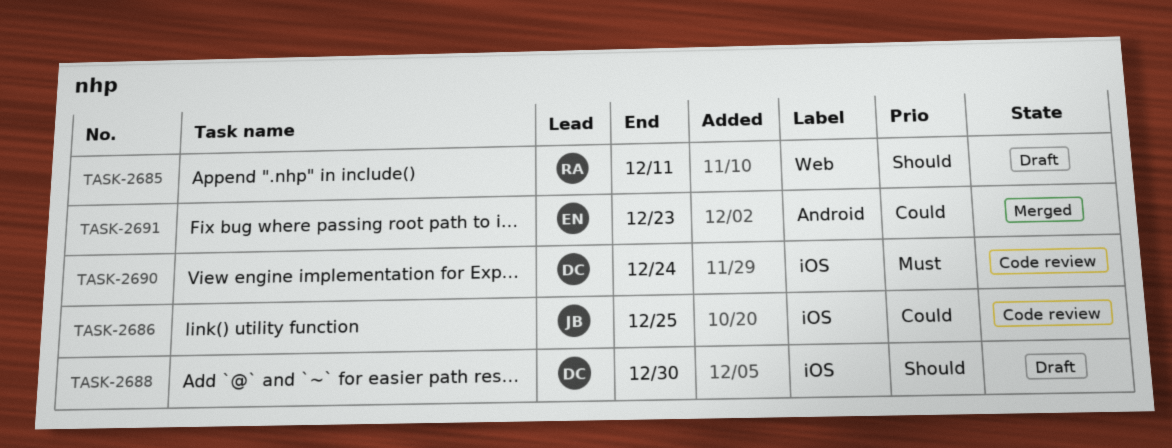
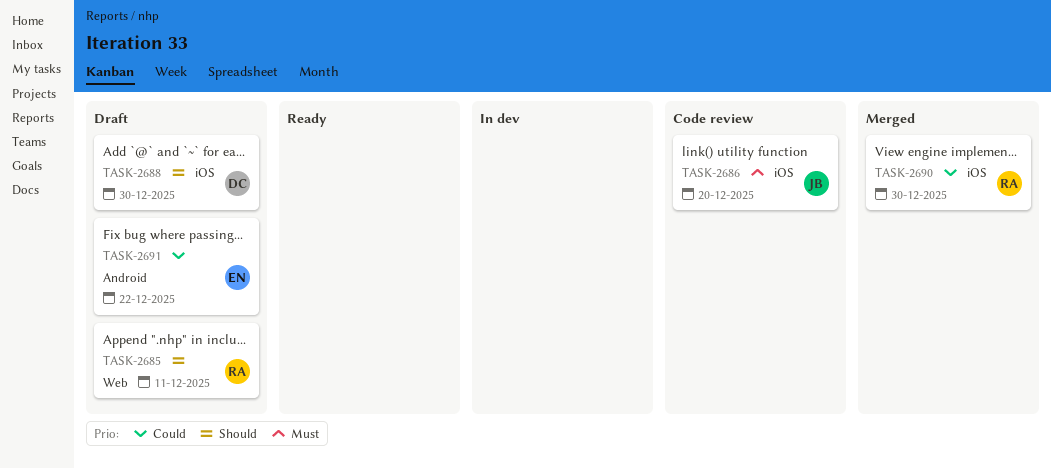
TASK-2686, priority: Could -> Must
TASK-2686, due: Dec 25 -> Dec 20
TASK-2690, status: Code review -> Merged
TASK-2690, owner: DC -> RA
TASK-2690, priority: Must -> Could
TASK-2690, due: Dec 24 -> Dec 30
TASK-2691, status: Merged -> Draft
TASK-2691, due: Dec 23 -> Dec 22

